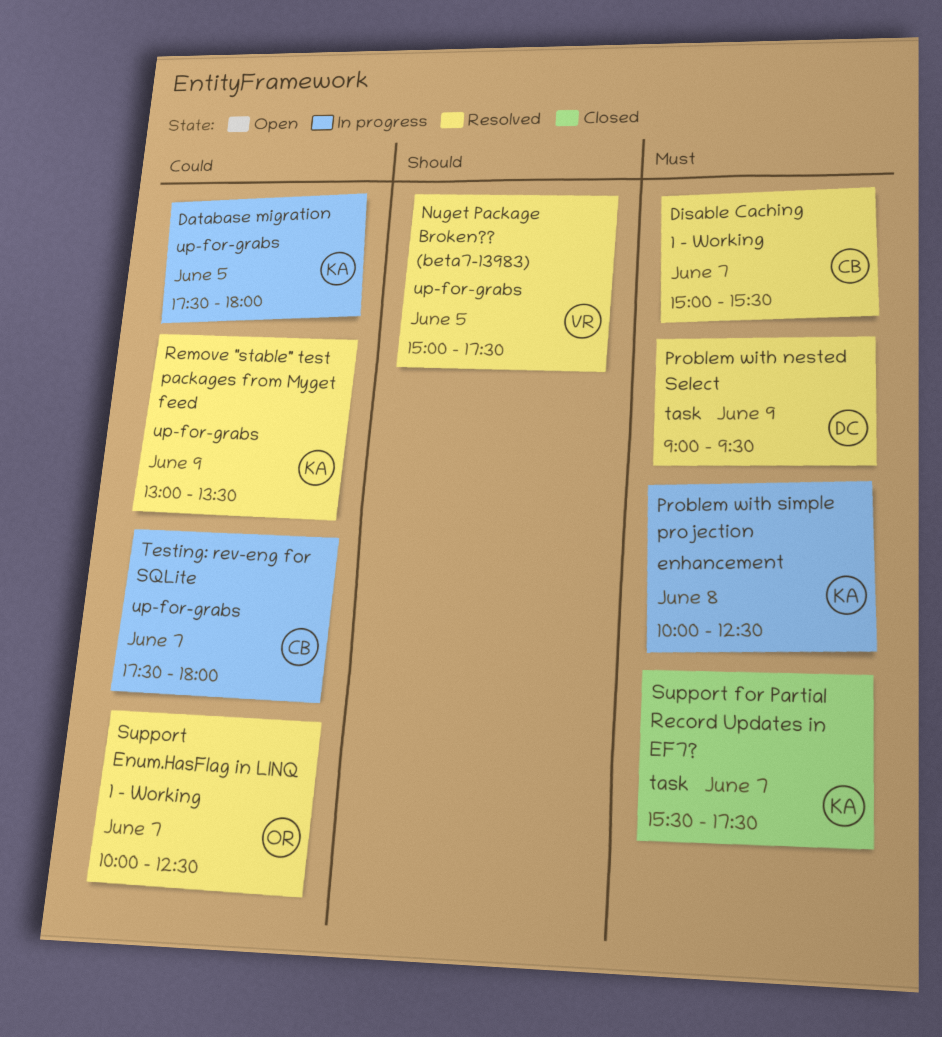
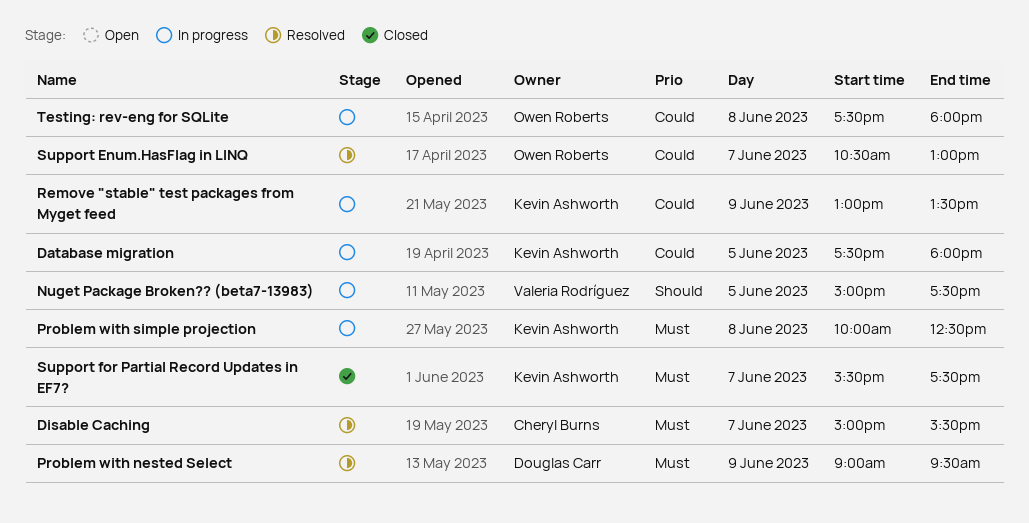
Nuget Package Broken?? (beta7-13983), status: Resolved -> In progress
Remove "stable" test packages from Myget feed, status: Resolved -> In progress
Support Enum.HasFlag in LINQ, begins: 10:00 -> 10:30
Support Enum.HasFlag in LINQ, ends: 12:30 -> 13:00
Testing: rev-eng for SQLite, owner: Cheryl Burns -> Owen Roberts
Testing: rev-eng for SQLite, day: Jun 7 -> Jun 8

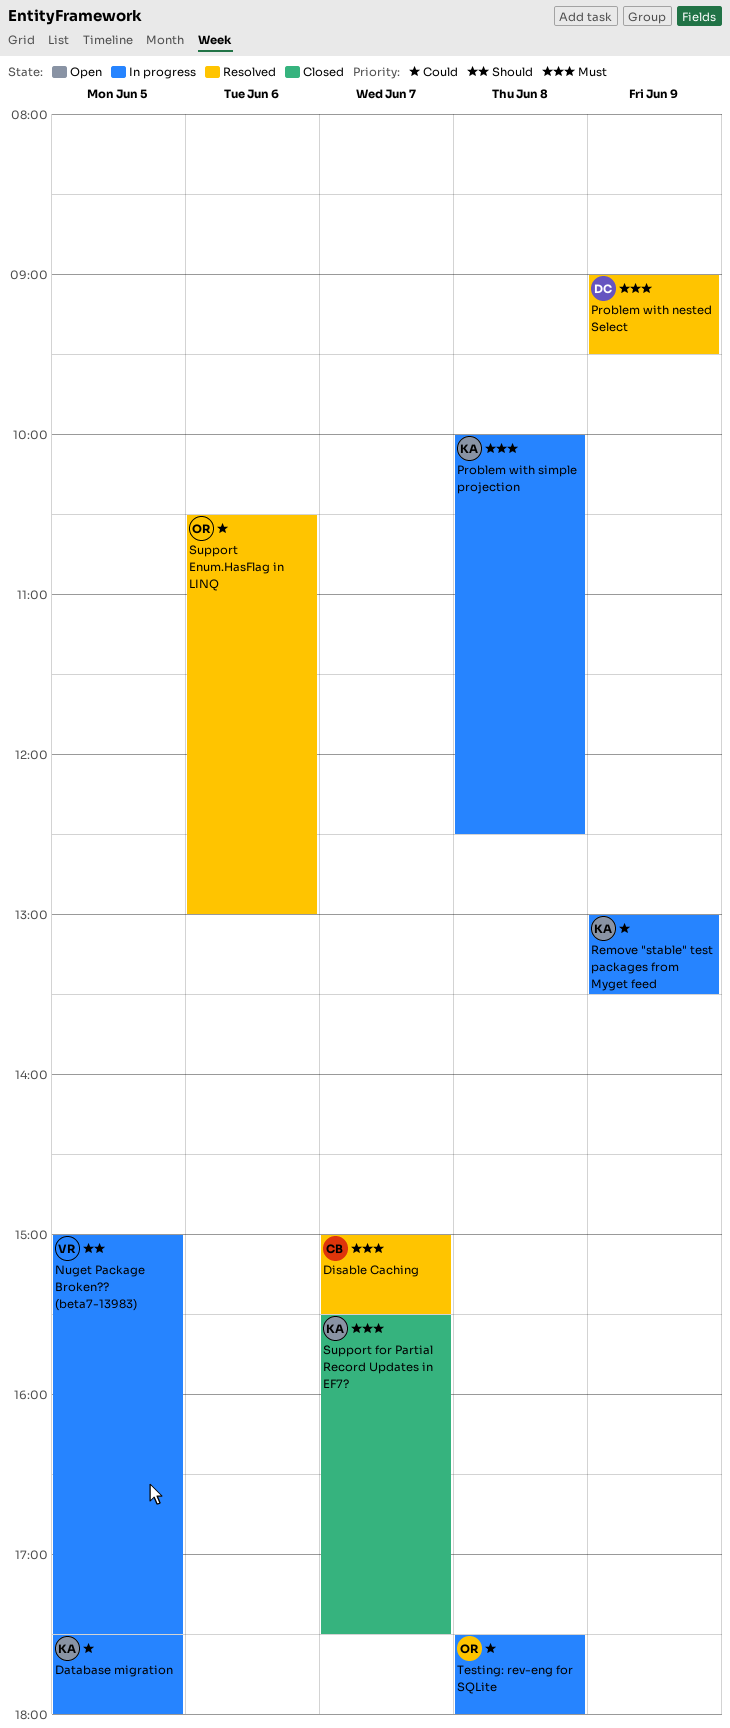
Support Enum.HasFlag in LINQ, day: Jun 7 -> Jun 6

